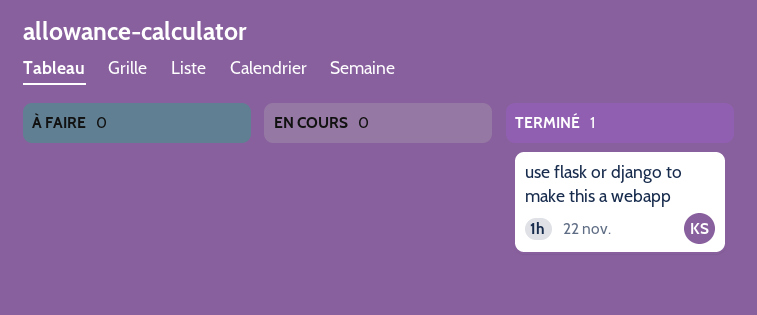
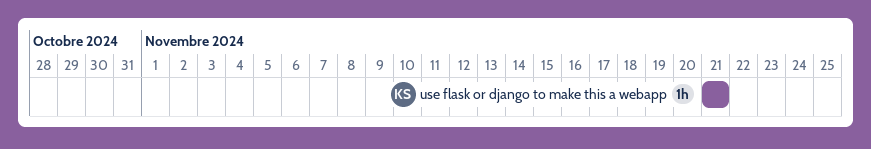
use flask or django to make this a webapp, due: Nov 22 -> Nov 21

